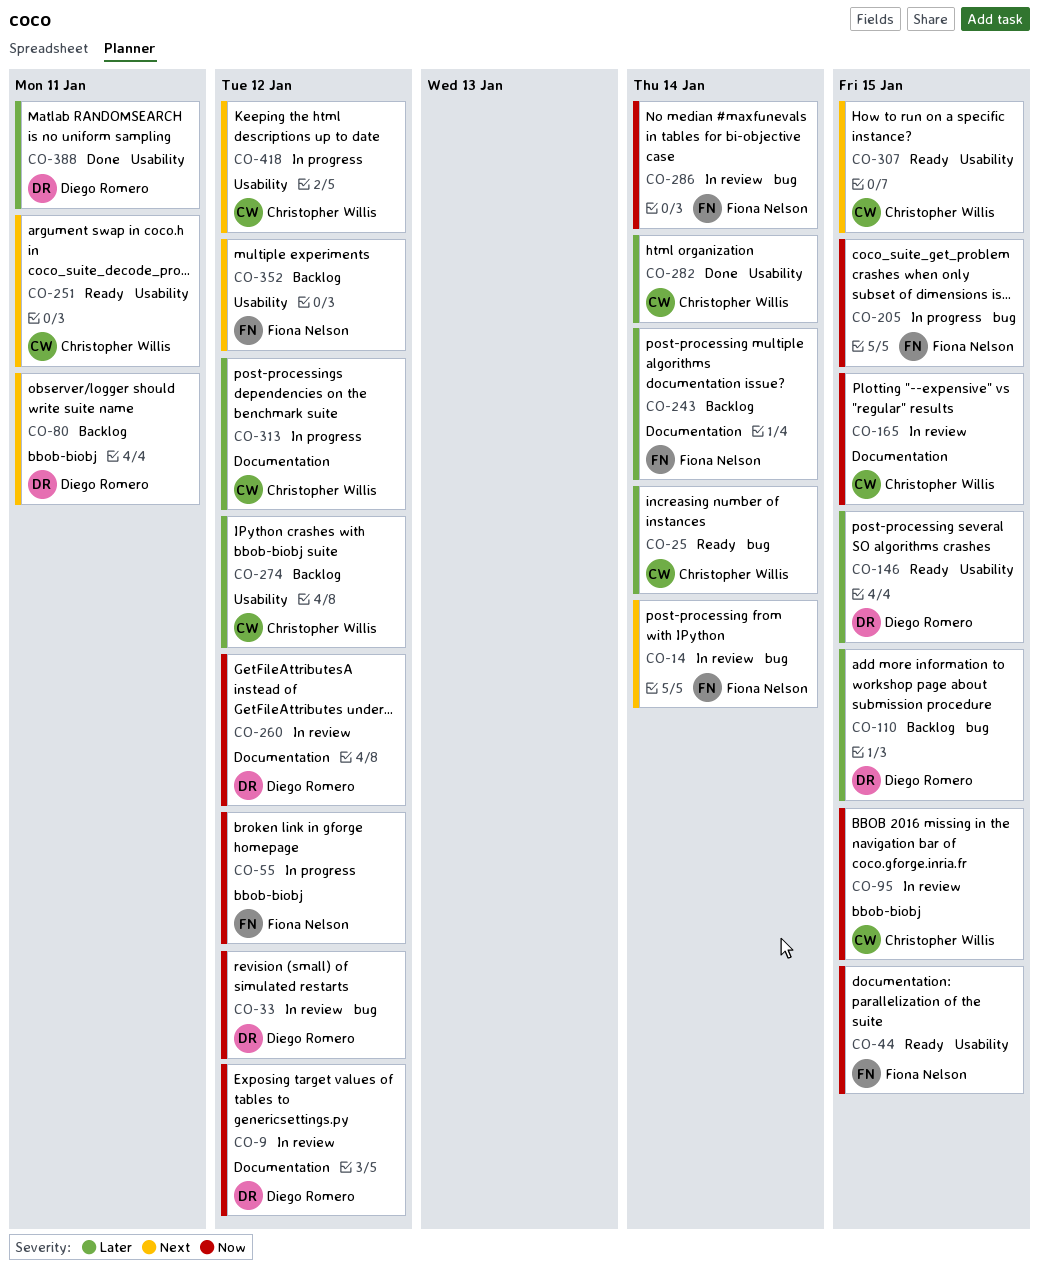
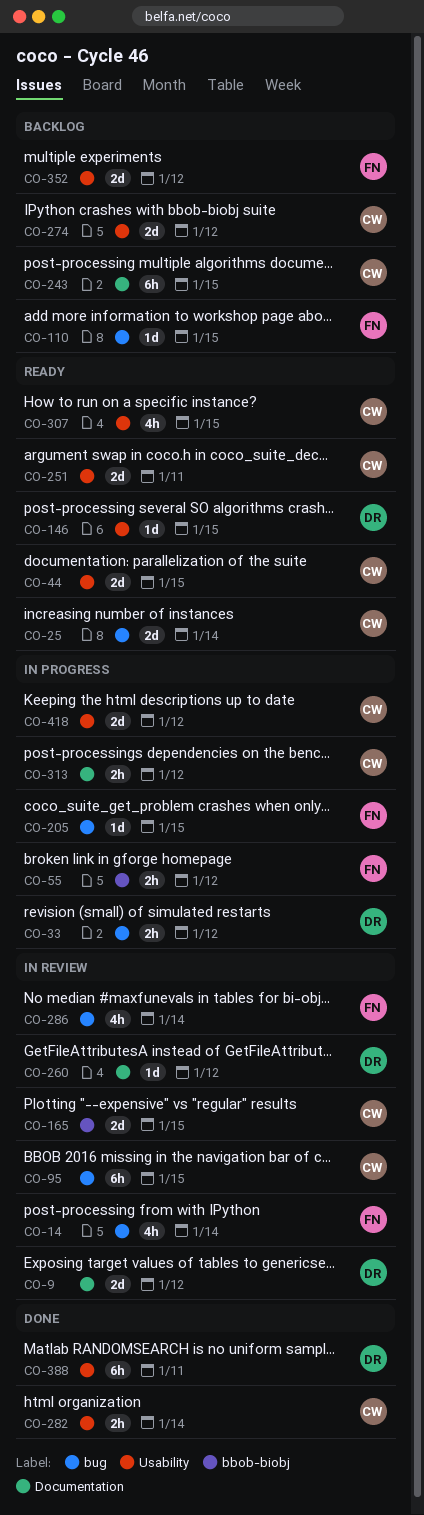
CO-33, status: In review -> In progress
CO-44, owner: Fiona Nelson -> Christopher Willis
CO-80: present -> none
CO-95, label: bbob-biobj -> bug
CO-110, owner: Diego Romero -> Fiona Nelson
CO-165, label: Documentation -> bbob-biobj
CO-243, owner: Fiona Nelson -> Christopher Willis
CO-243, due: Jan 14 -> Jan 15

